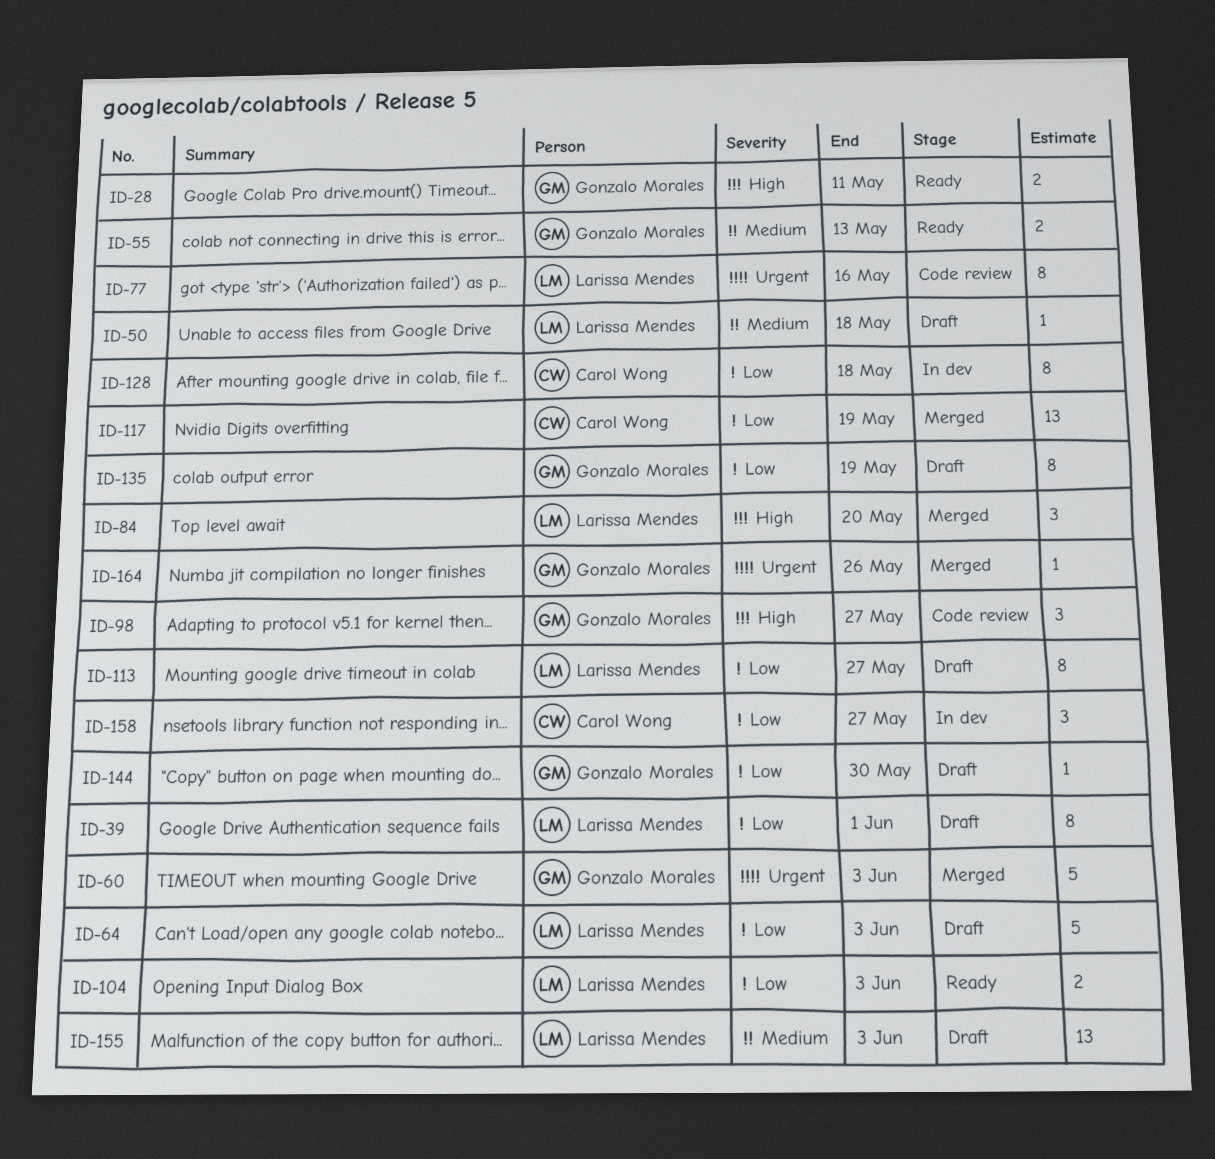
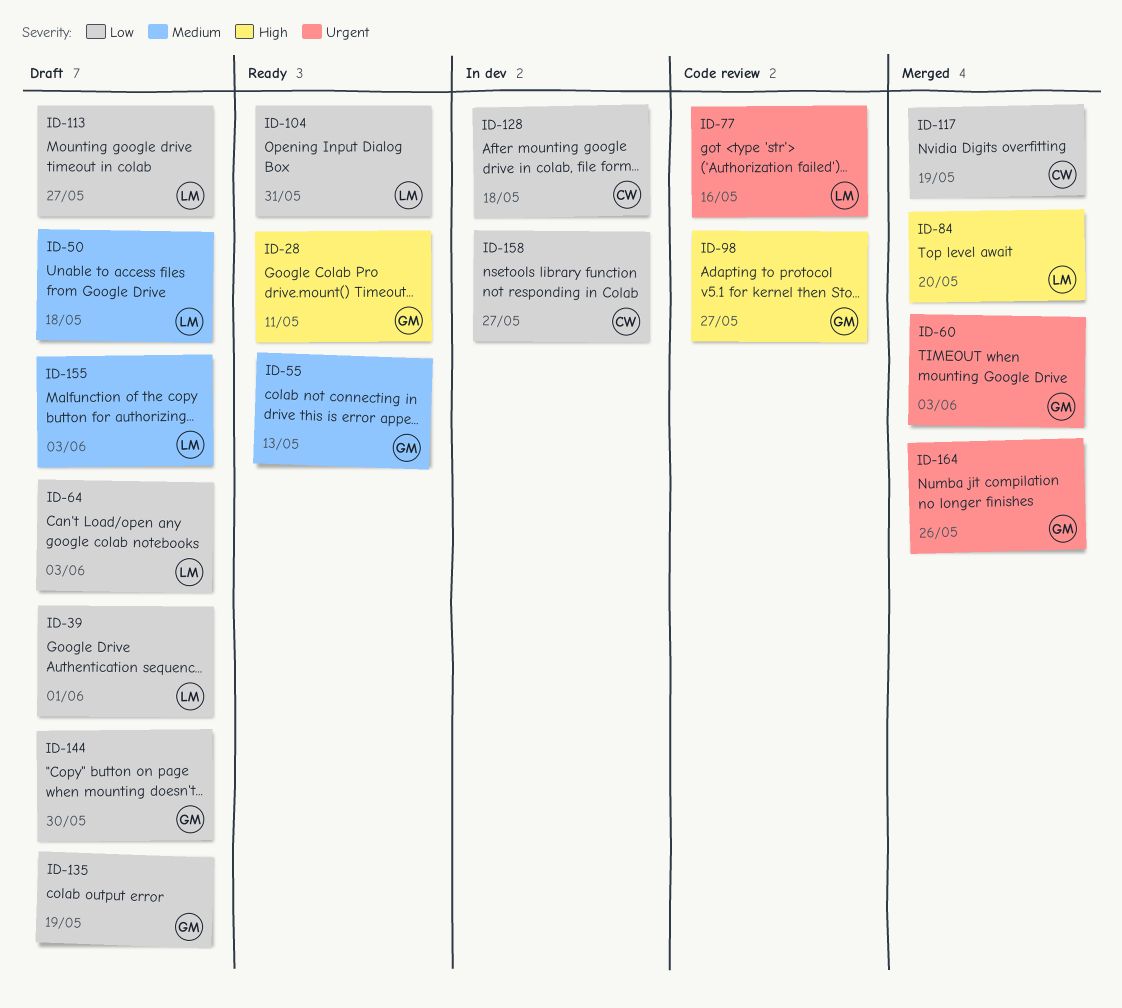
ID-104, due: Jun 3 -> May 31

